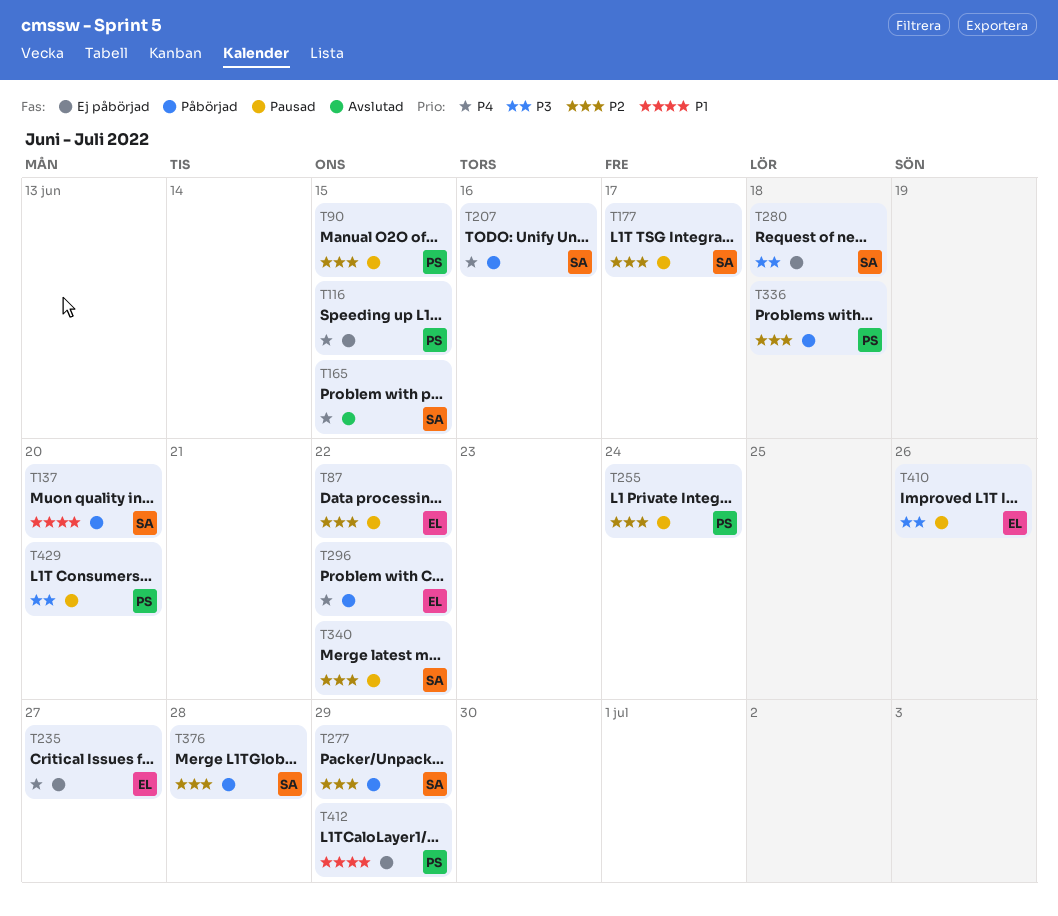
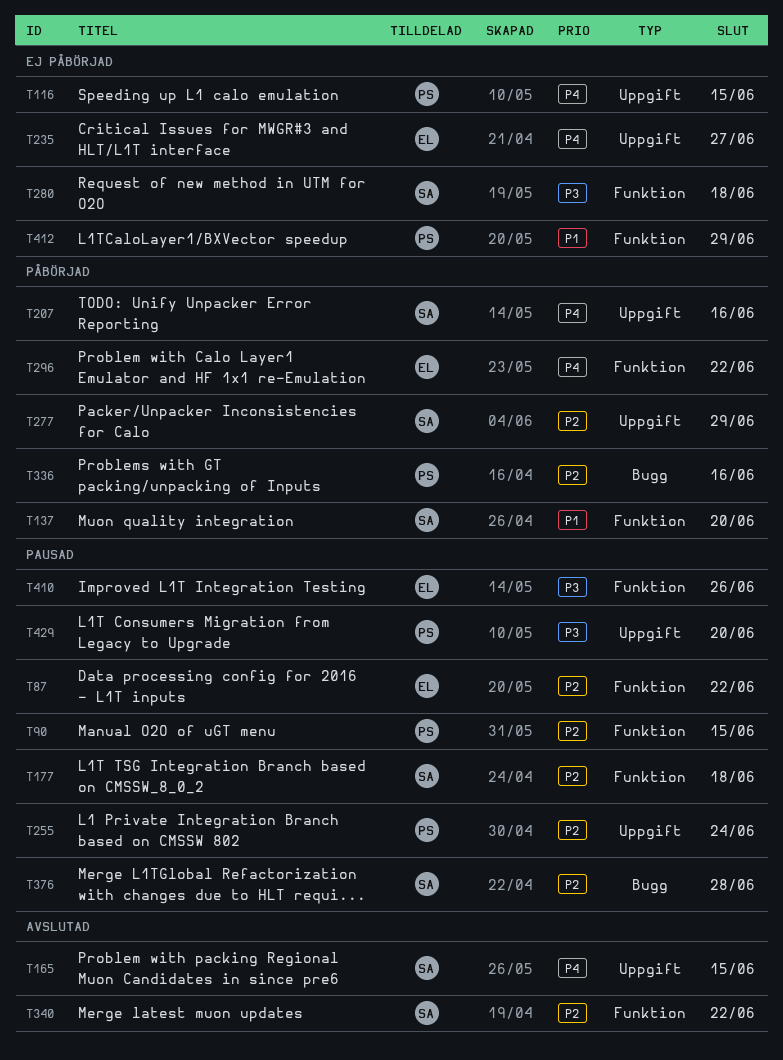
T177, due: Jun 17 -> Jun 18
T336, due: Jun 18 -> Jun 16
T340, status: Pausad -> Avslutad
T376, status: Påbörjad -> Pausad

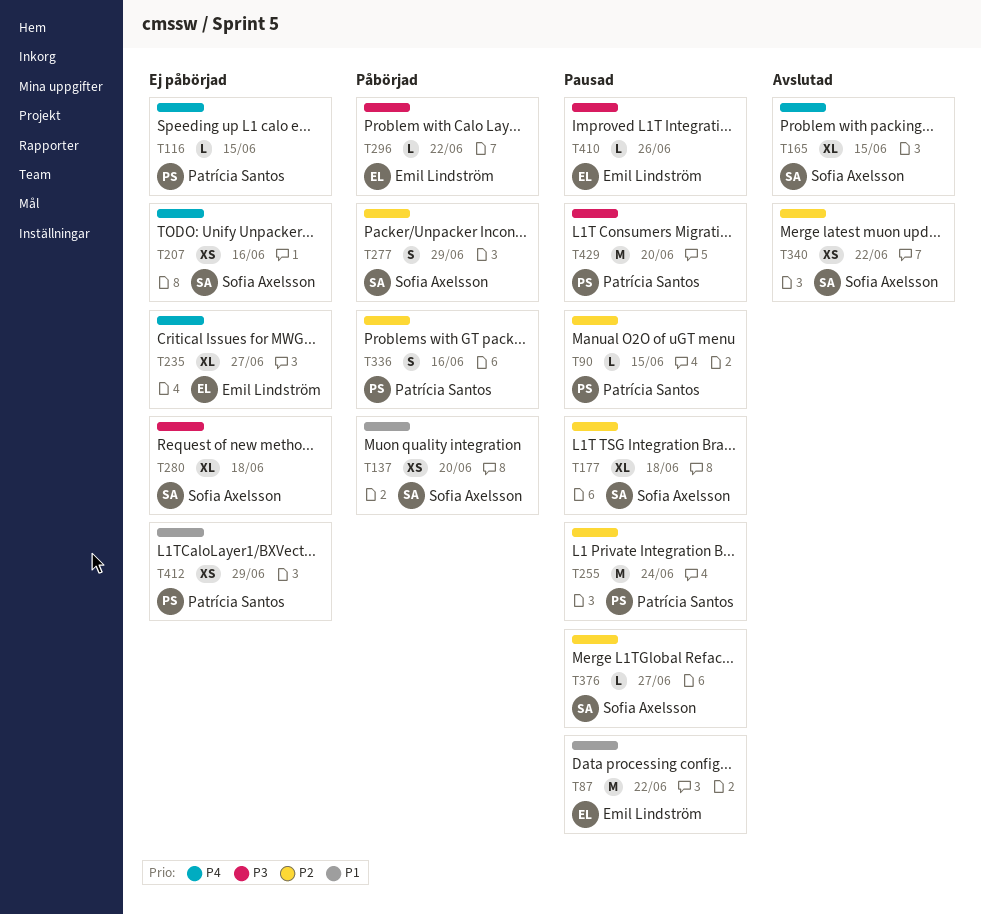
T87, priority: P2 -> P1
T207, status: Påbörjad -> Ej påbörjad
T296, priority: P4 -> P3
T376, due: Jun 28 -> Jun 27

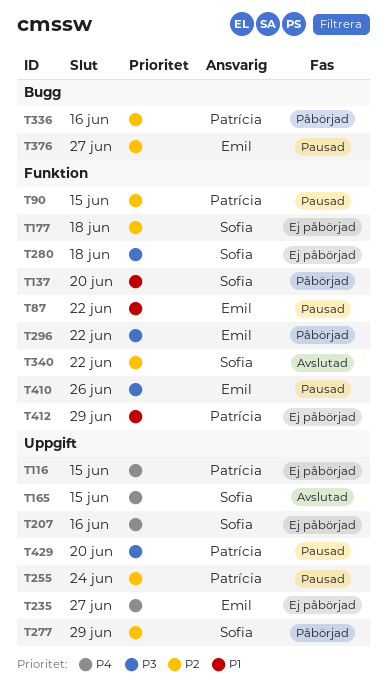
T177, status: Pausad -> Ej påbörjad
T376, owner: Sofia Axelsson -> Emil Lindström

